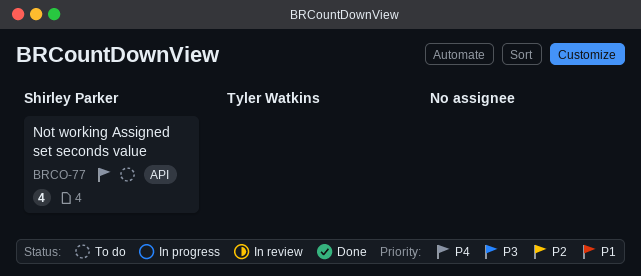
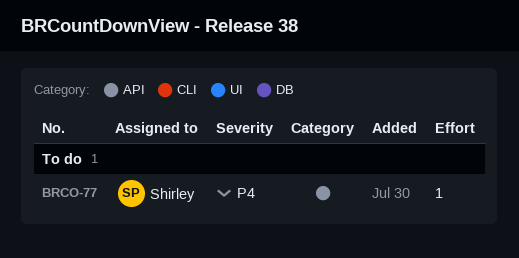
BRCO-77, estimate: 4 -> 1

